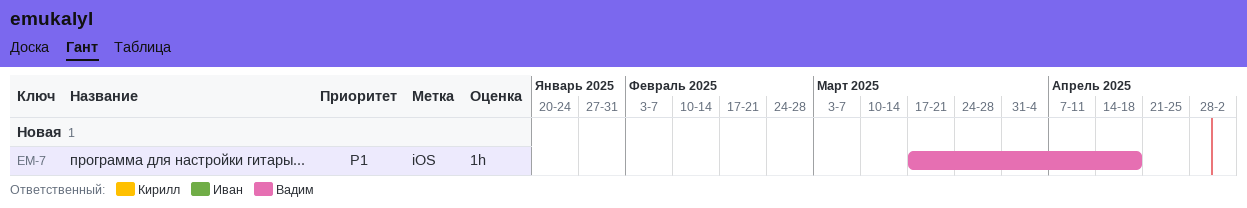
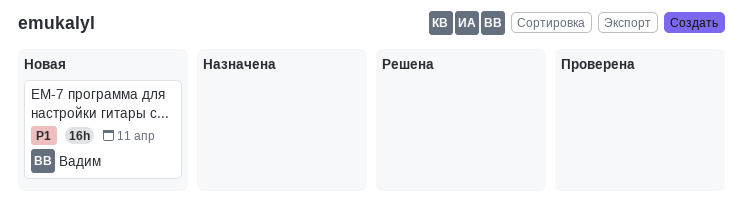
EM-7, estimate: 1h -> 16h
EM-7, due: Apr 18 -> Apr 11

